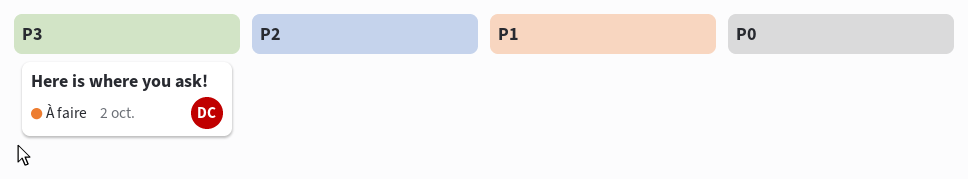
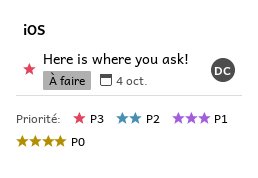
Here is where you ask!, due: Oct 2 -> Oct 4

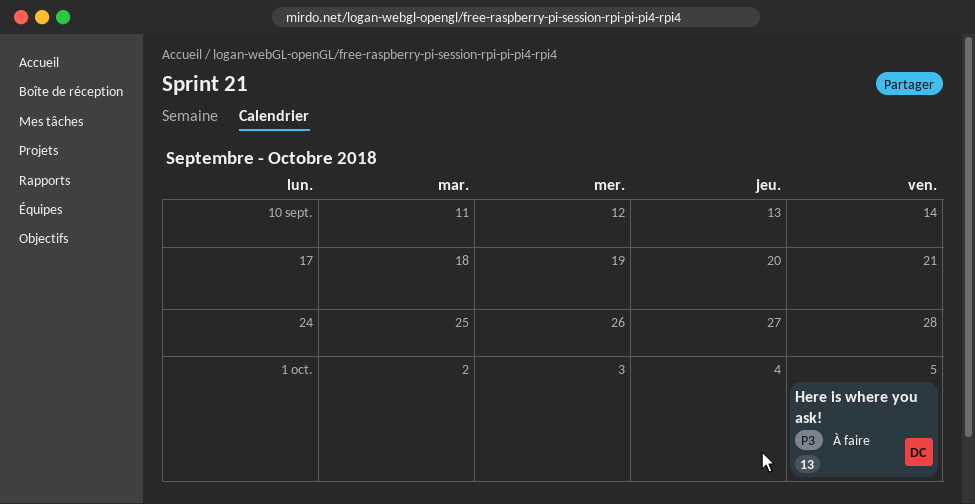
Here is where you ask!, due: Oct 4 -> Oct 5

